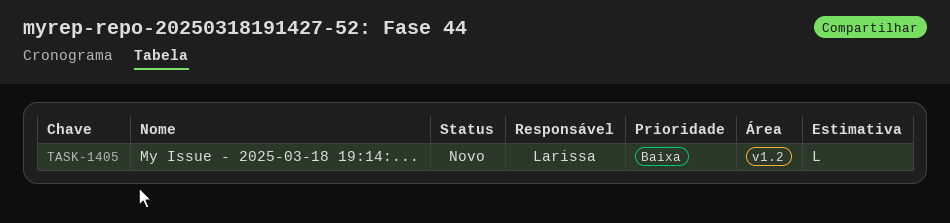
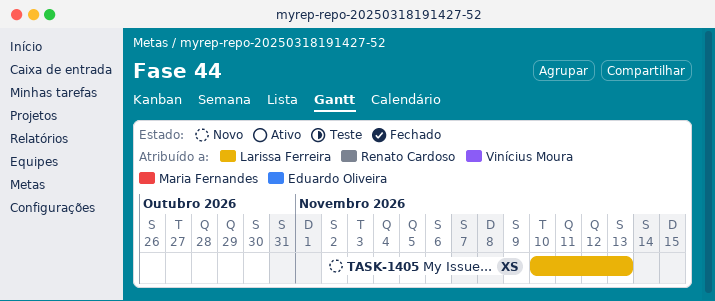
TASK-1405, estimate: L -> XS

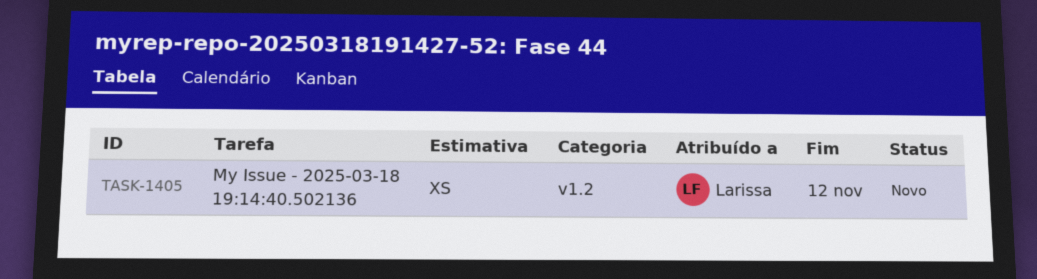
TASK-1405, due: Nov 13 -> Nov 12

